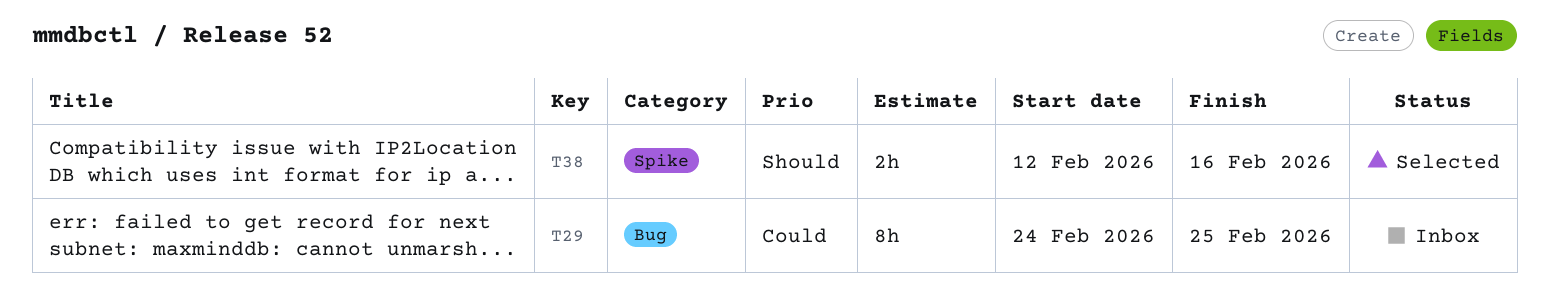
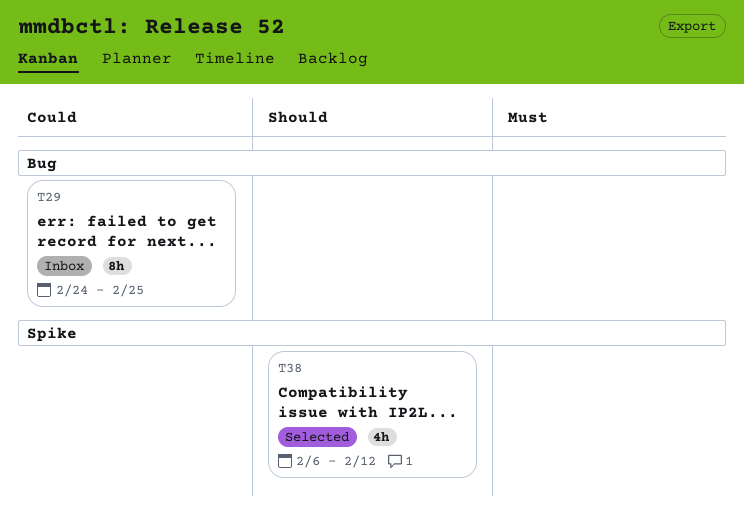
T38, estimate: 2h -> 4h
T38, start: Feb 12 -> Feb 6
T38, due: Feb 16 -> Feb 12

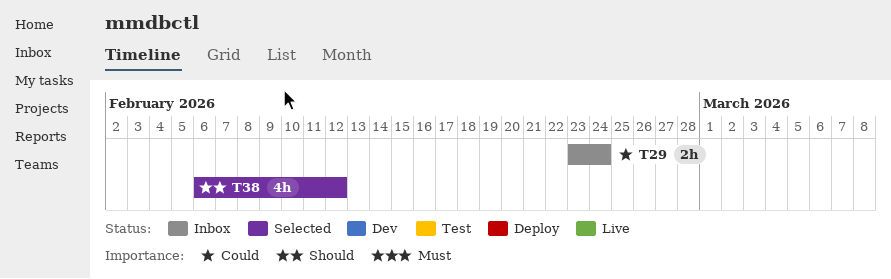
T29, estimate: 8h -> 2h
T29, start: Feb 24 -> Feb 23
T29, due: Feb 25 -> Feb 24

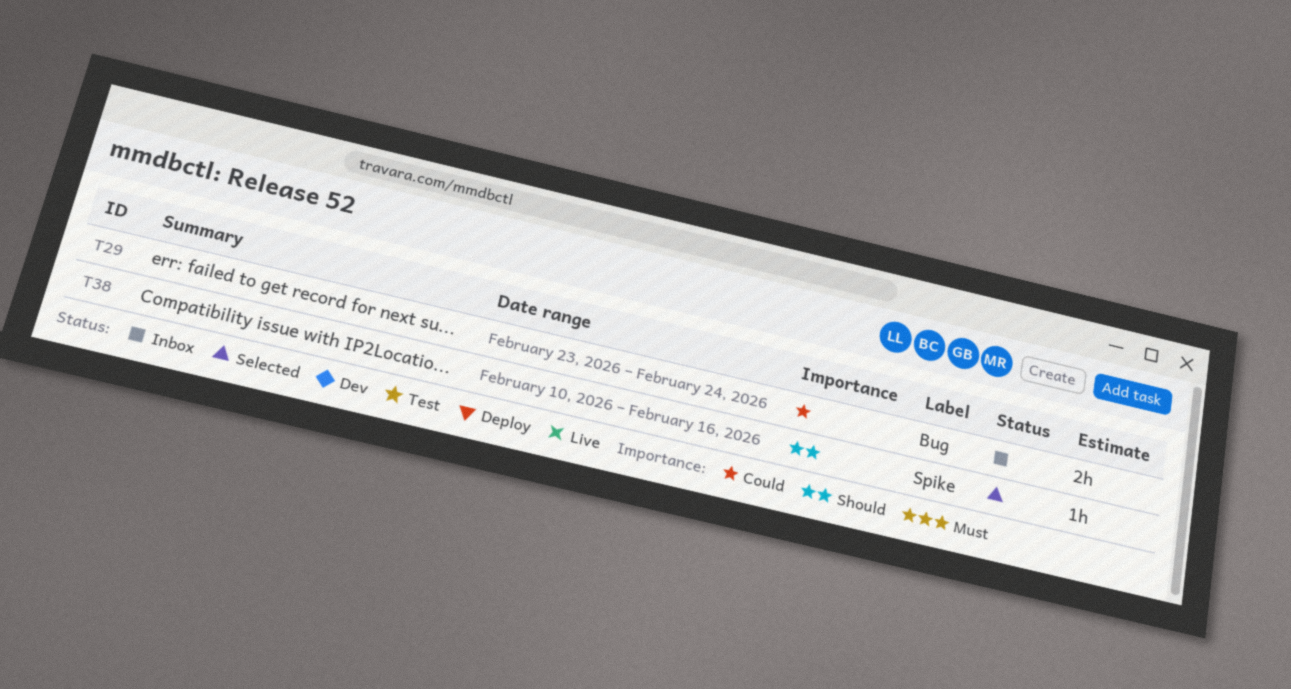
T38, estimate: 4h -> 1h
T38, start: Feb 6 -> Feb 10
T38, due: Feb 12 -> Feb 16

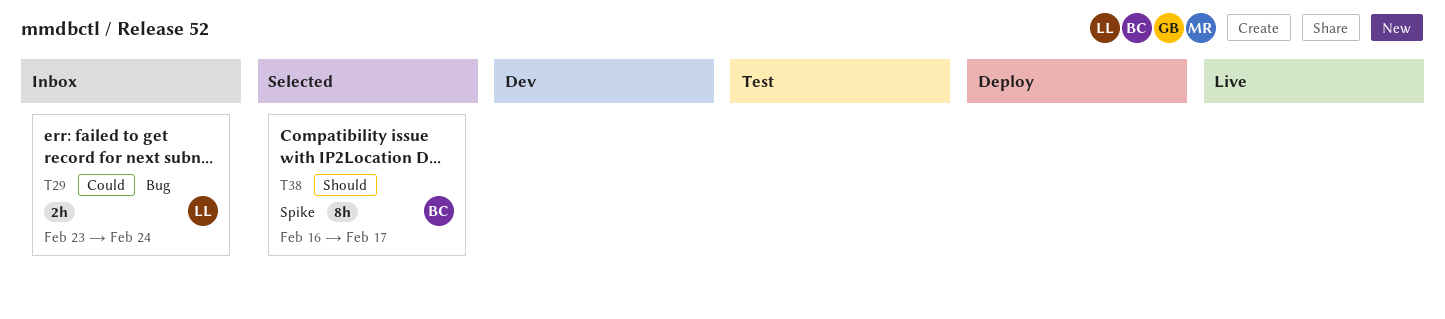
T38, estimate: 1h -> 8h
T38, start: Feb 10 -> Feb 16
T38, due: Feb 16 -> Feb 17

